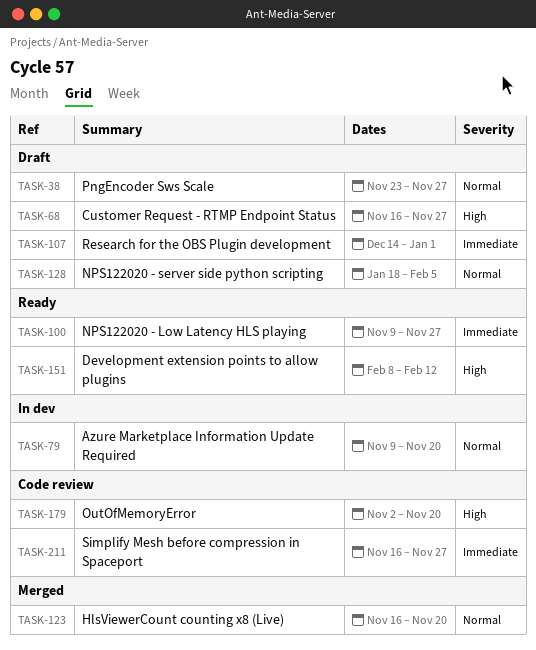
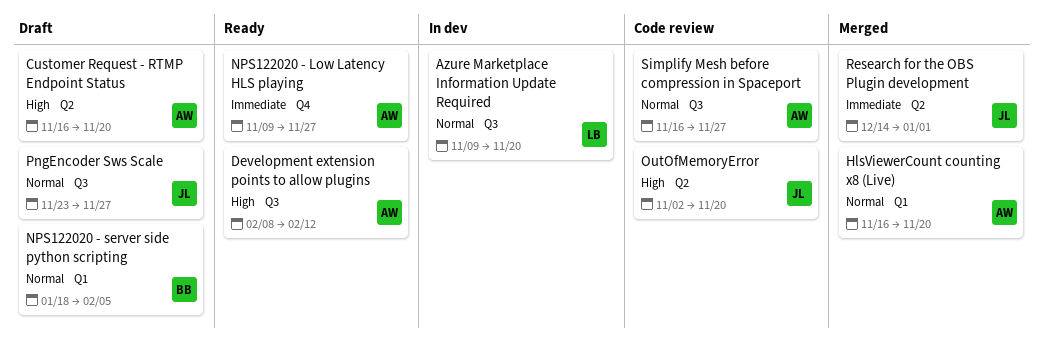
Customer Request - RTMP Endpoint Status, due: Nov 27 -> Nov 20
Research for the OBS Plugin development, status: Draft -> Merged
Simplify Mesh before compression in Spaceport, priority: Immediate -> Normal

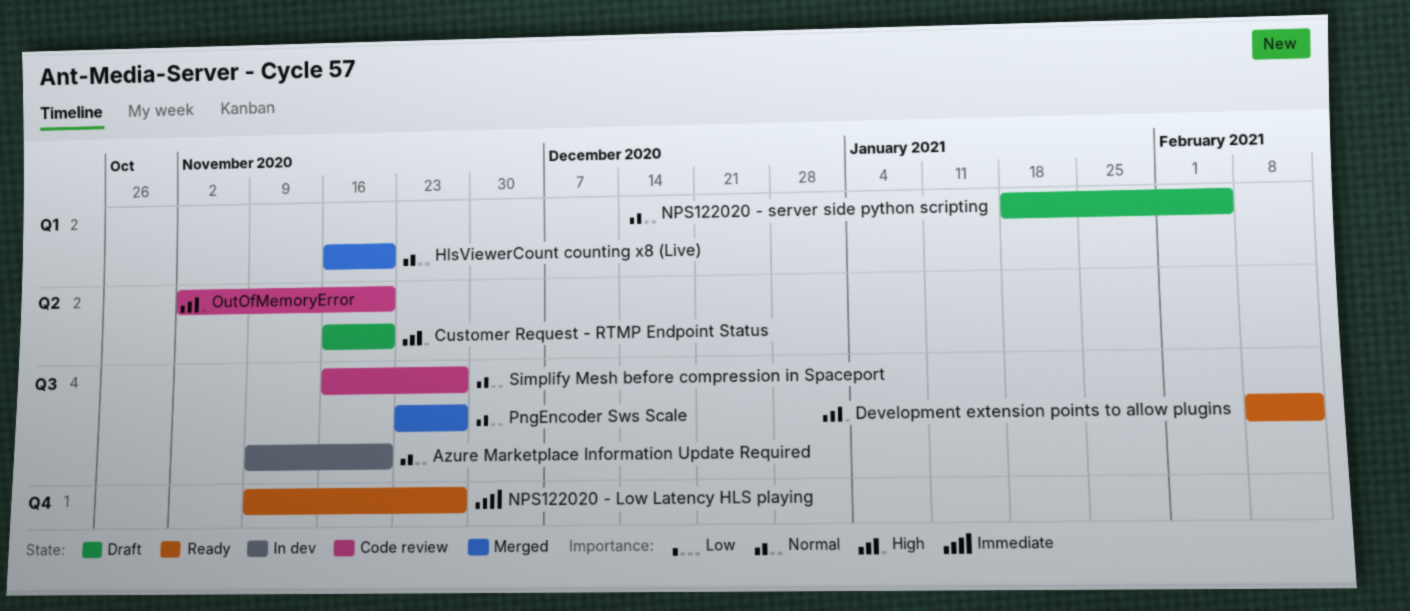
PngEncoder Sws Scale, status: Draft -> Merged
Research for the OBS Plugin development: present -> none

